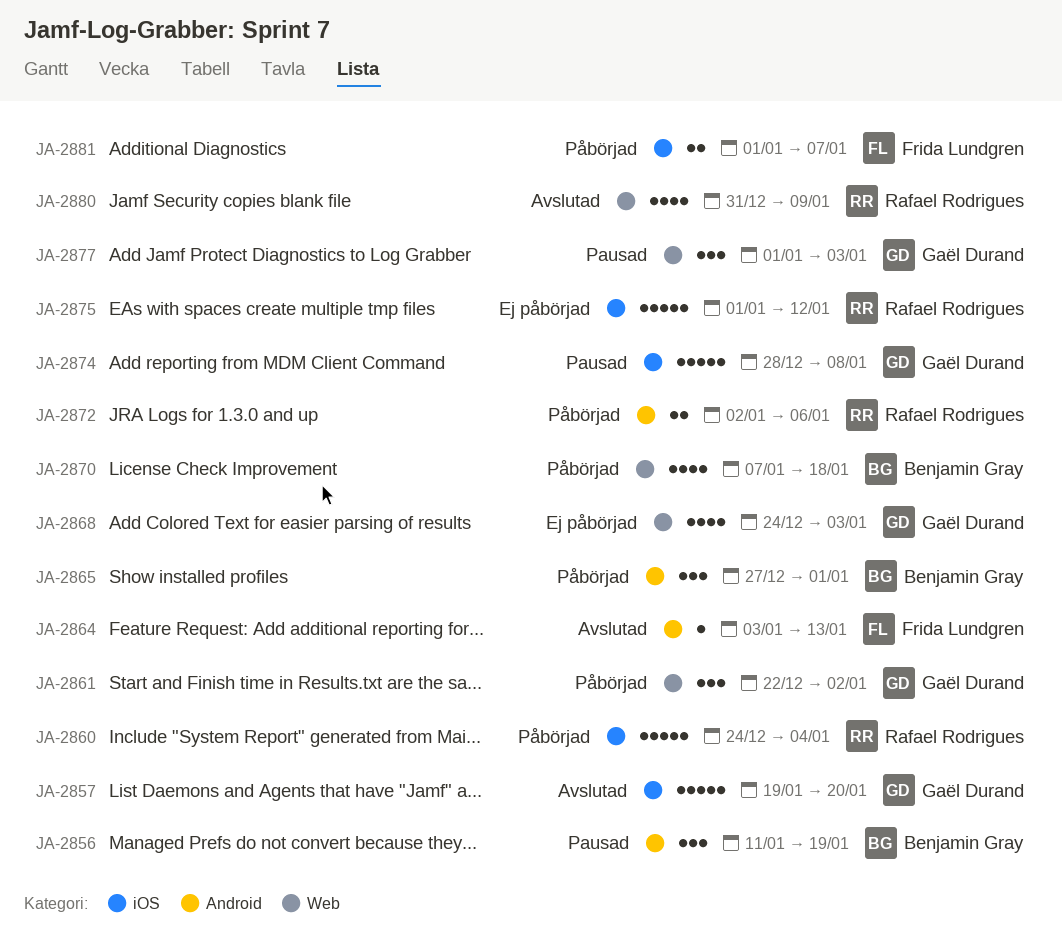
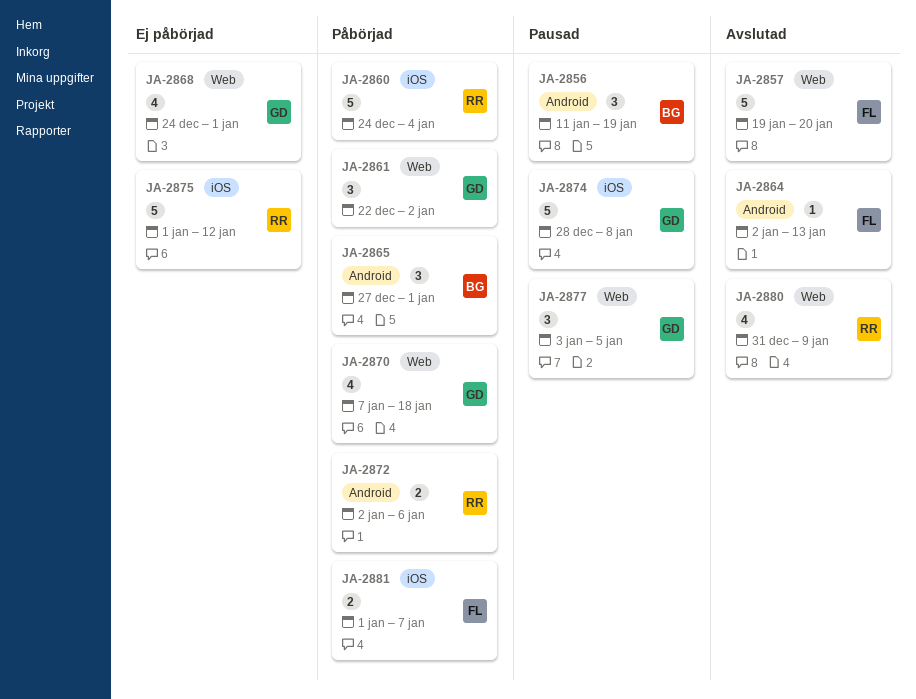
JA-2857, owner: Gaël Durand -> Frida Lundgren
JA-2857, label: iOS -> Web
JA-2864, start: Jan 3 -> Jan 2
JA-2868, due: Jan 3 -> Jan 1
JA-2870, owner: Benjamin Gray -> Gaël Durand
JA-2877, start: Jan 1 -> Jan 3
JA-2877, due: Jan 3 -> Jan 5

